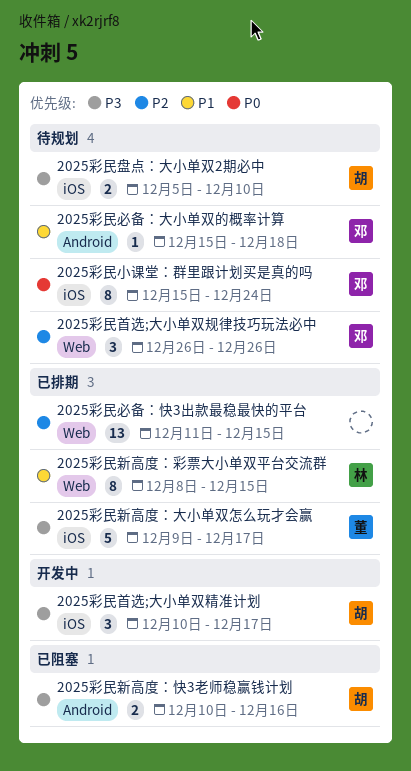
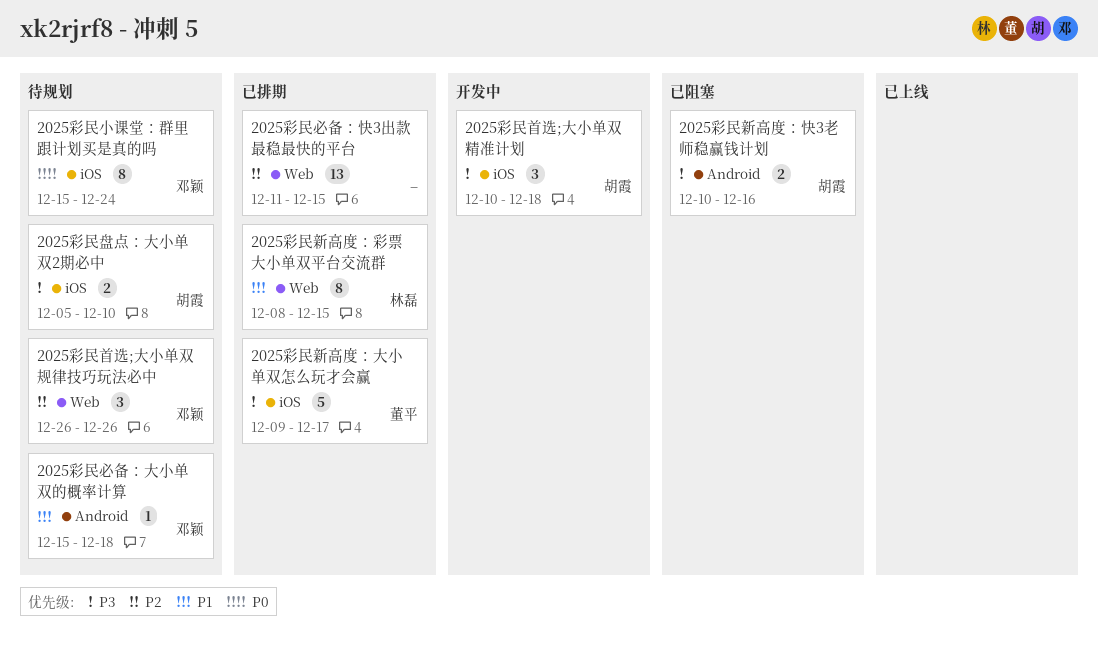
2025彩民首选;大小单双精准计划, due: Dec 17 -> Dec 18

